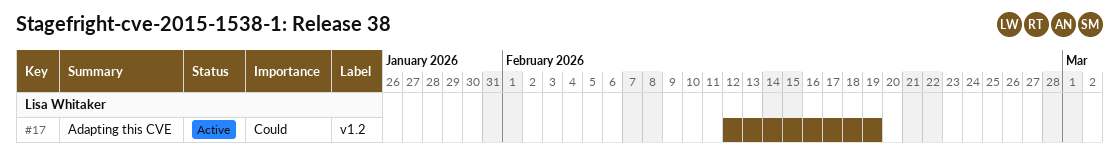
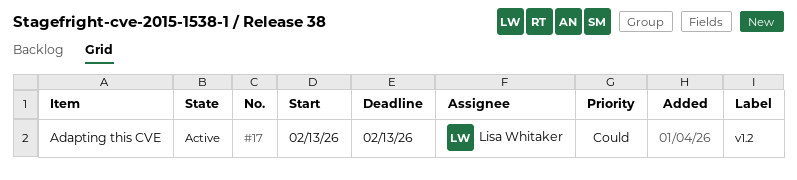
#17, start: Feb 12 -> Feb 13
#17, due: Feb 19 -> Feb 13

